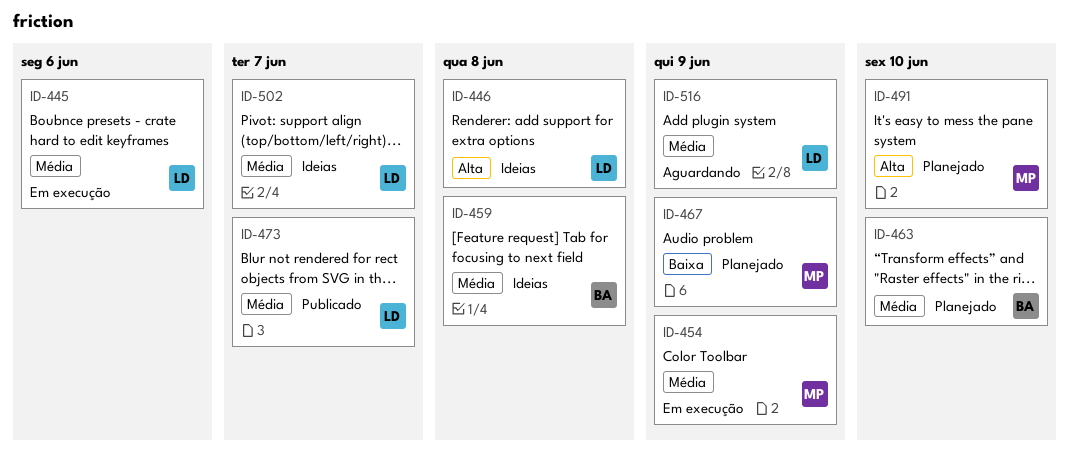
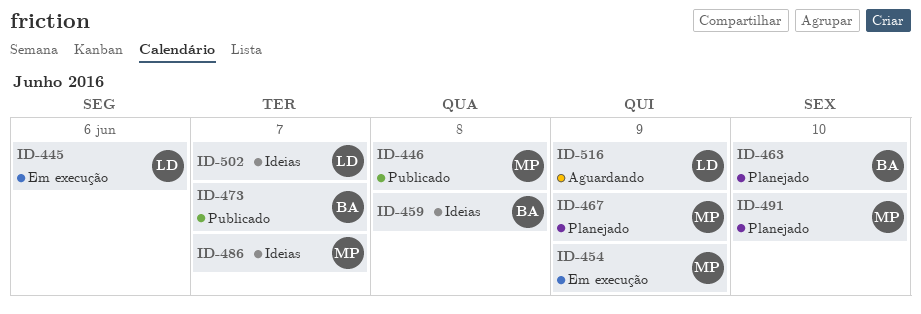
ID-446, status: Ideias -> Publicado
ID-446, owner: LD -> MP
ID-473, owner: LD -> BA
ID-486: none -> present

